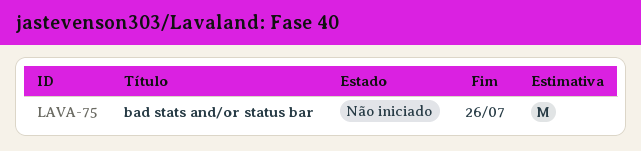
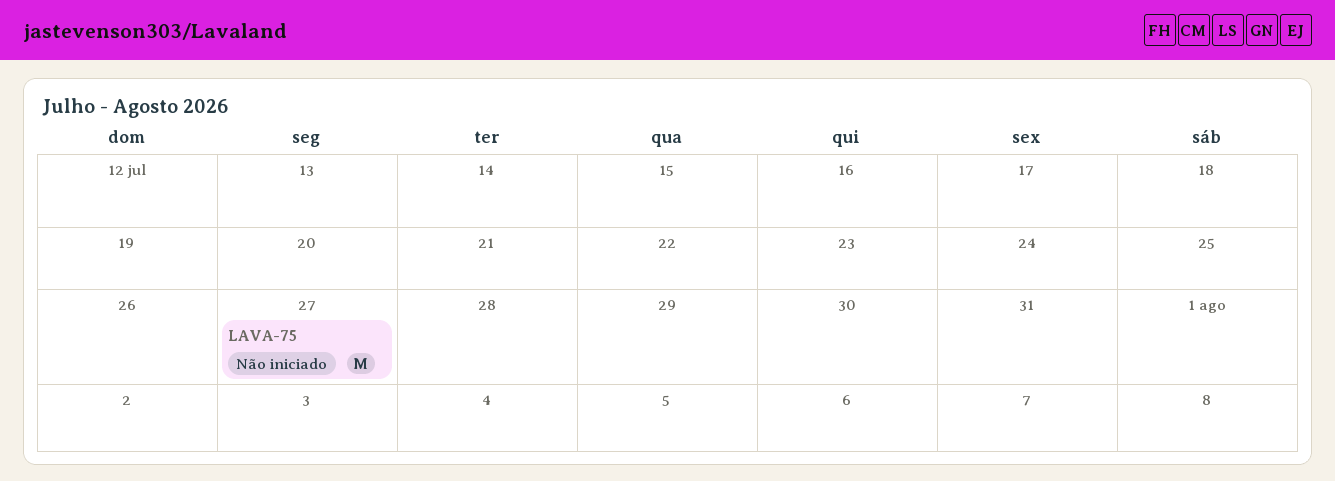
LAVA-75, due: Jul 26 -> Jul 27

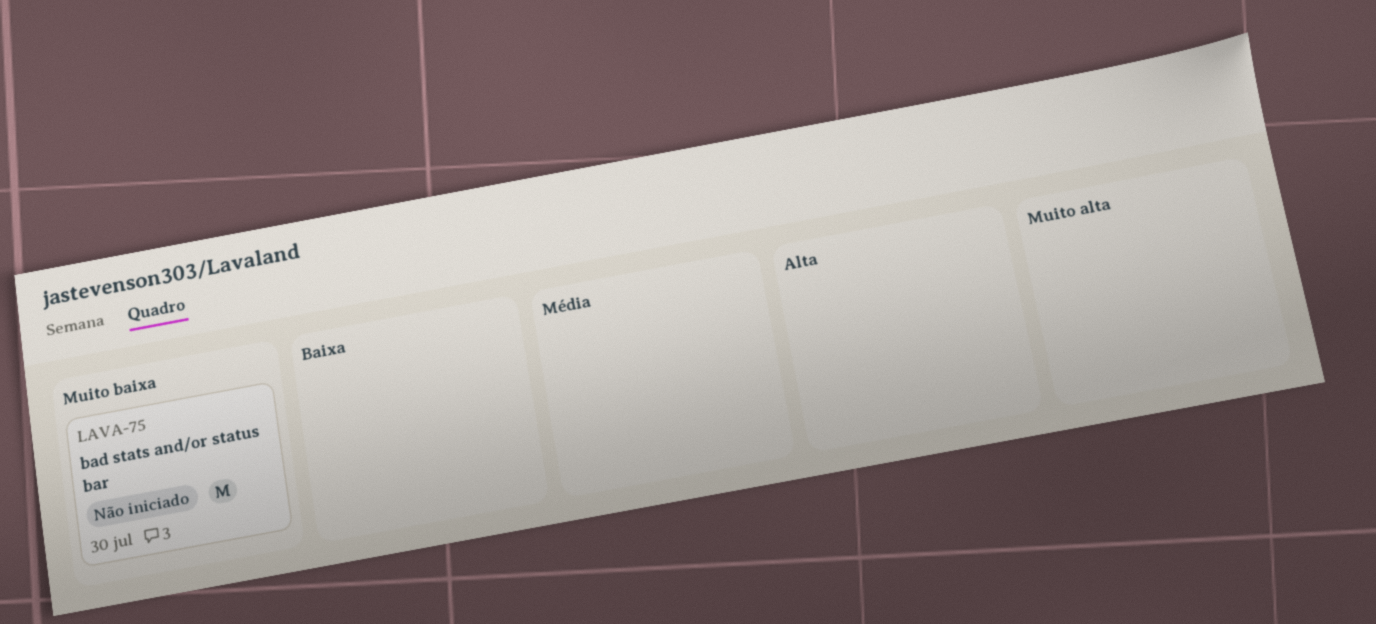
LAVA-75, due: Jul 27 -> Jul 30

